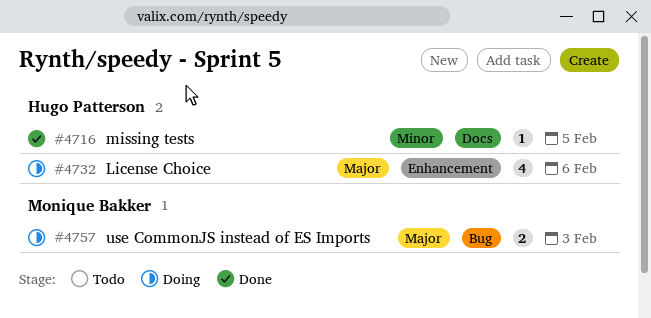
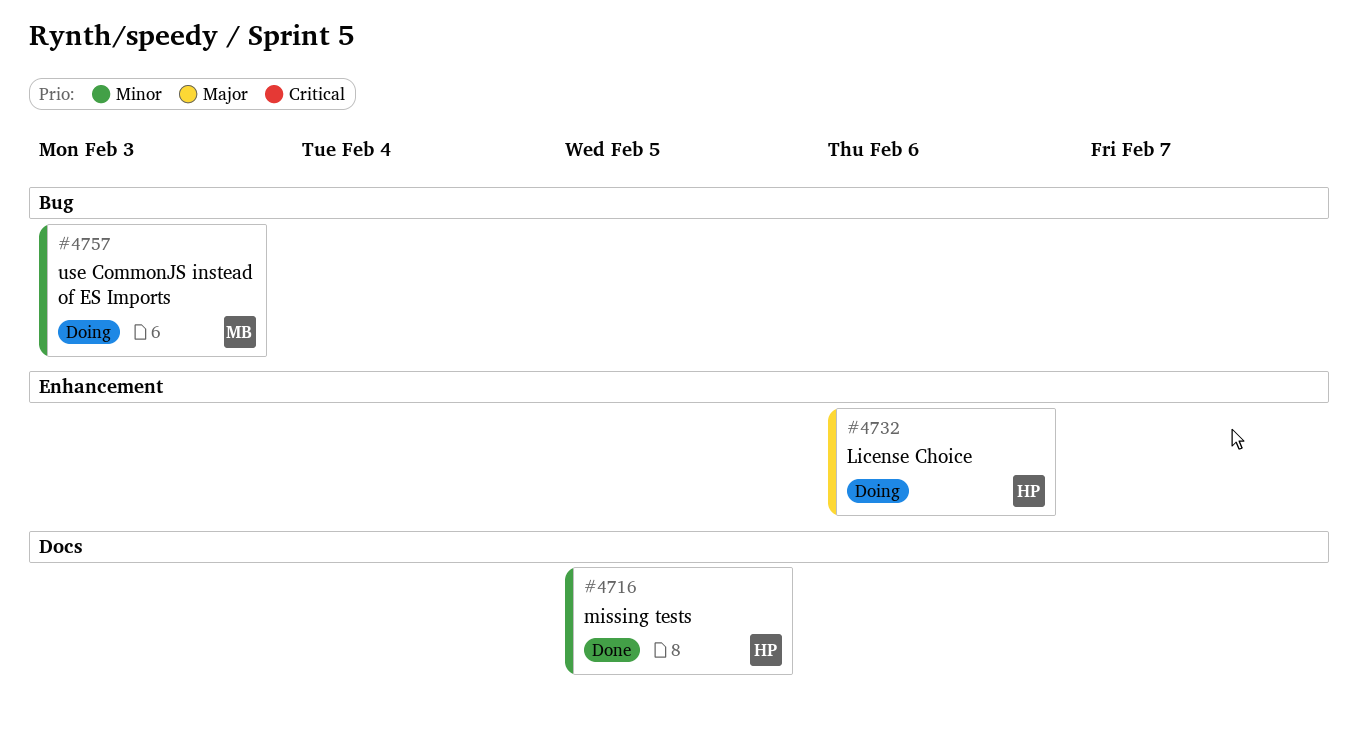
#4757, priority: Major -> Minor

